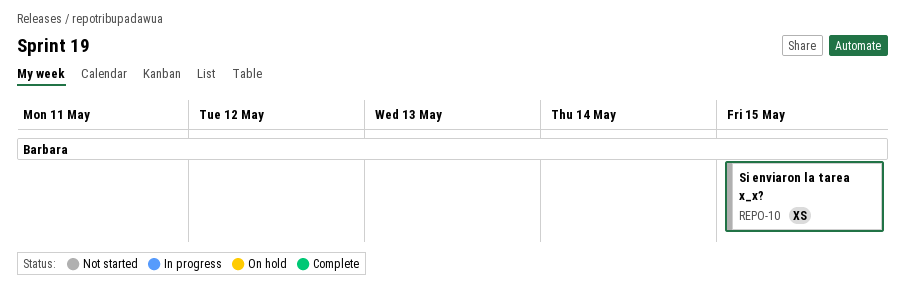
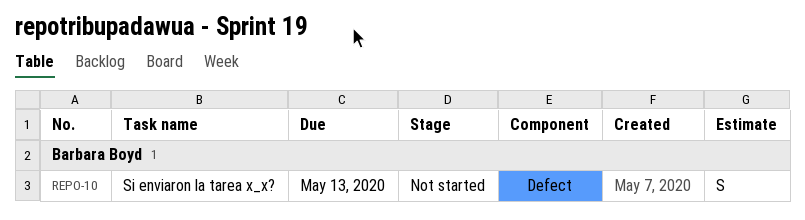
REPO-10, estimate: XS -> S
REPO-10, due: May 15 -> May 13

